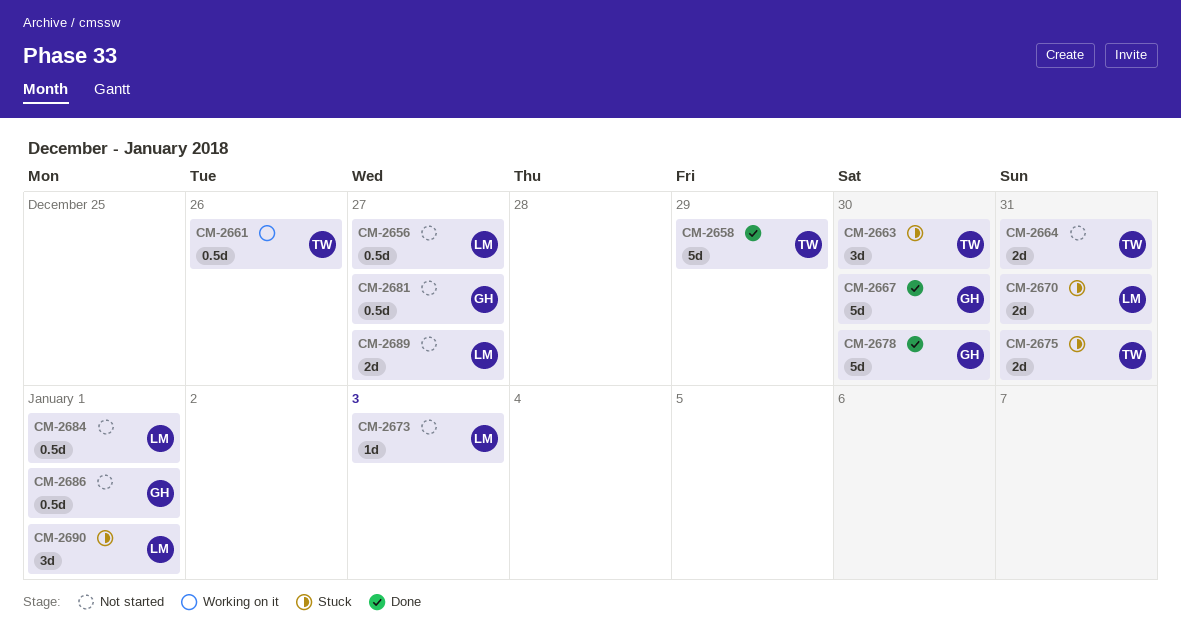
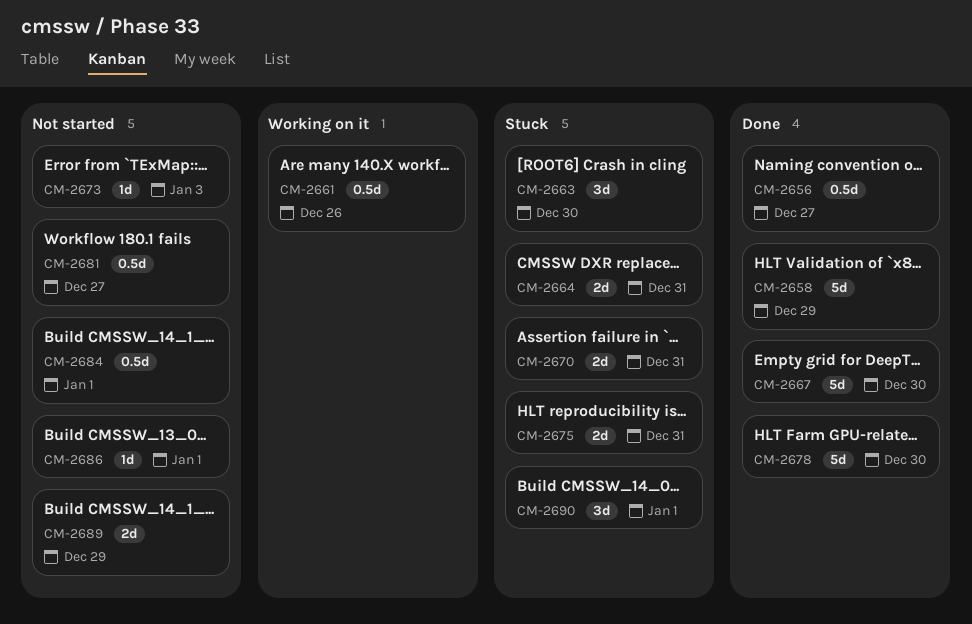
CM-2656, status: Not started -> Done
CM-2664, status: Not started -> Stuck
CM-2686, estimate: 0.5d -> 1d
CM-2689, due: Dec 27 -> Dec 29

